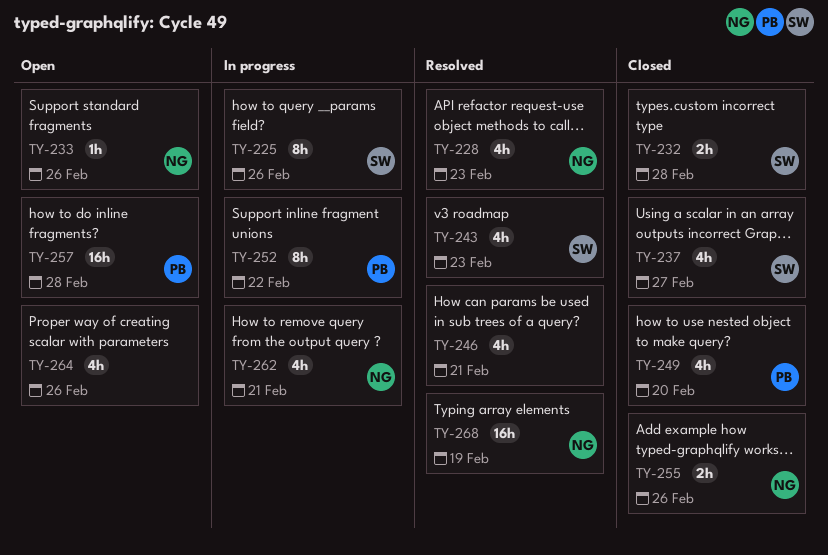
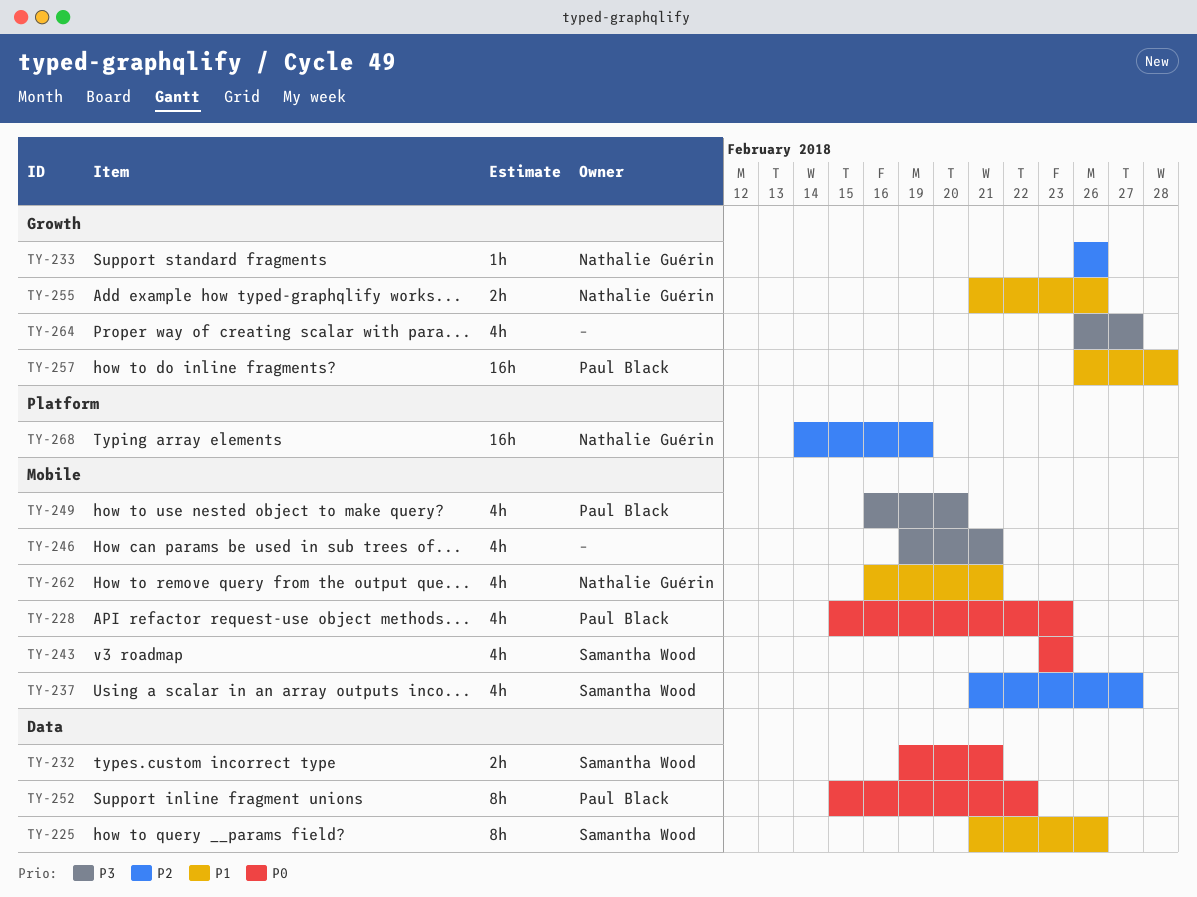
TY-228, owner: Nathalie Guérin -> Paul Black
TY-232, due: Feb 28 -> Feb 21
TY-264, due: Feb 26 -> Feb 27

